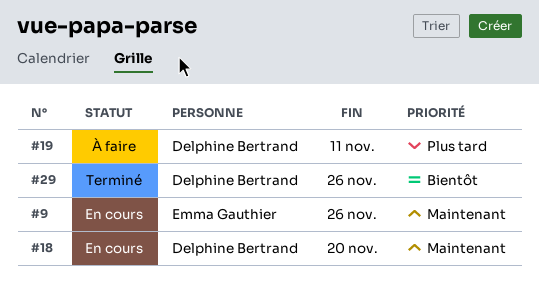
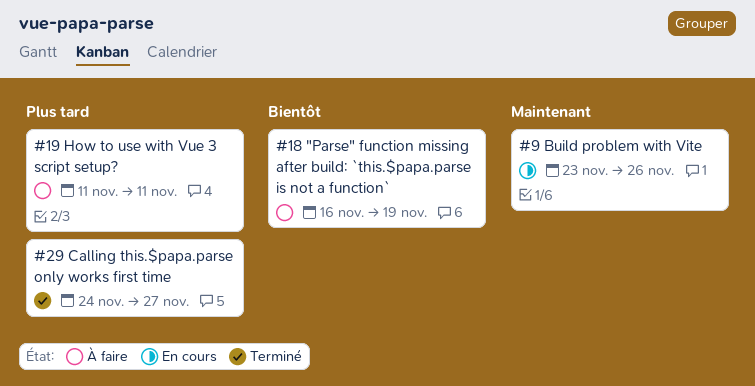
#18, status: En cours -> À faire
#18, priority: Maintenant -> Bientôt
#18, due: Nov 20 -> Nov 19
#29, priority: Bientôt -> Plus tard
#29, due: Nov 26 -> Nov 27

